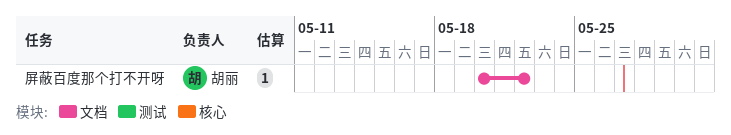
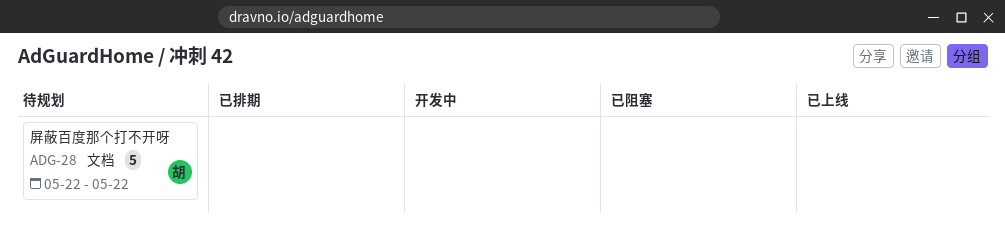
屏蔽百度那个打不开呀, estimate: 1 -> 5
屏蔽百度那个打不开呀, start: May 20 -> May 22

